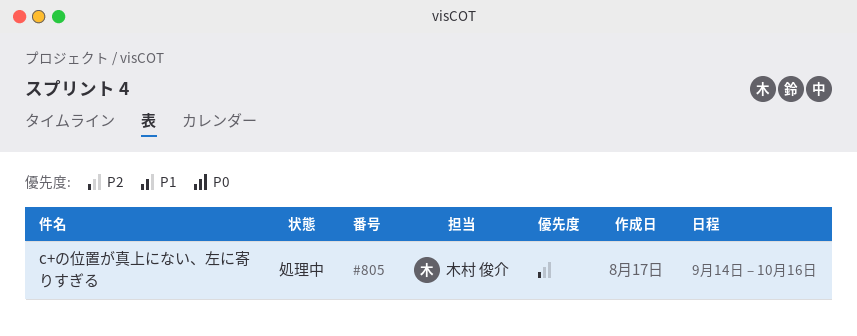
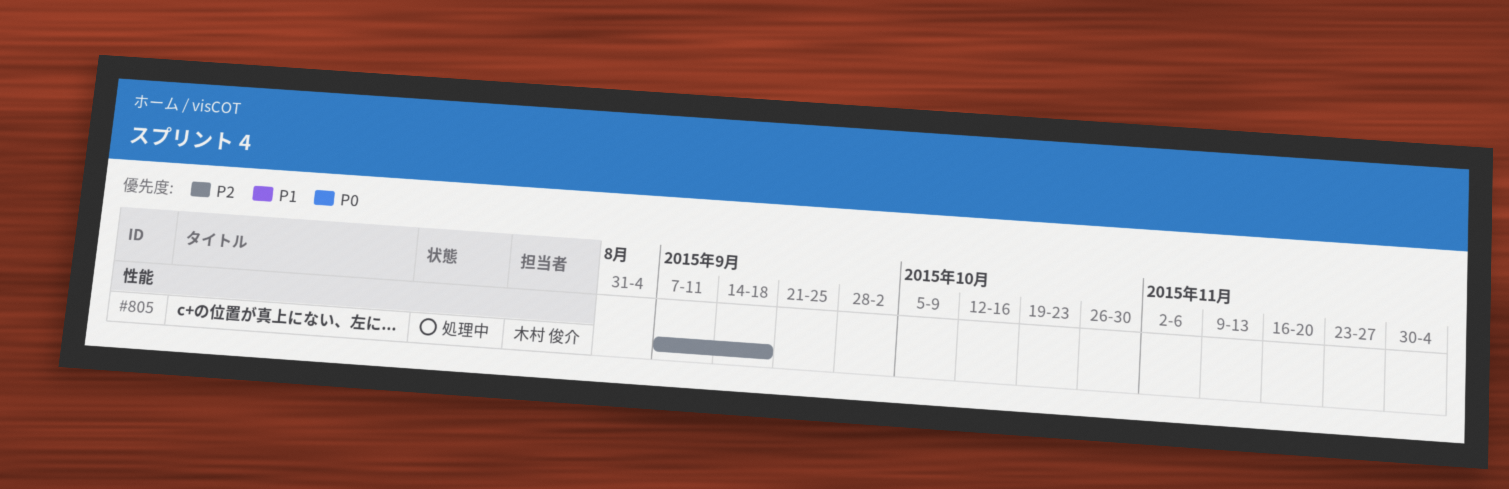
#805, start: Sep 14 -> Sep 7
#805, due: Oct 16 -> Sep 18

